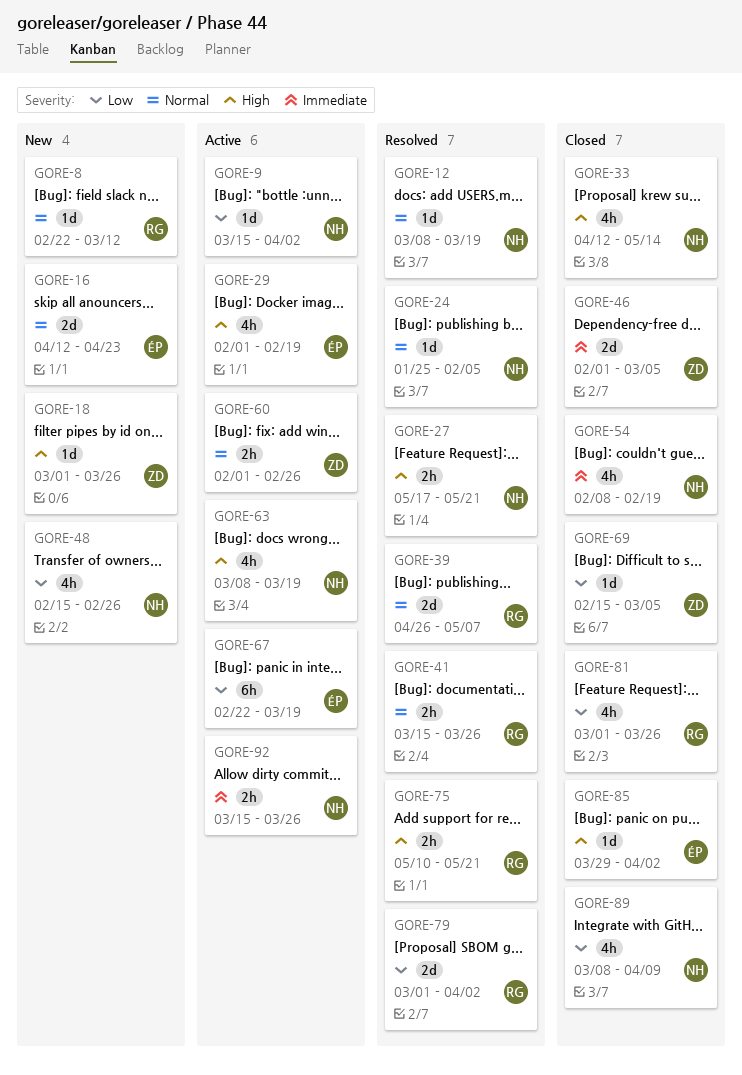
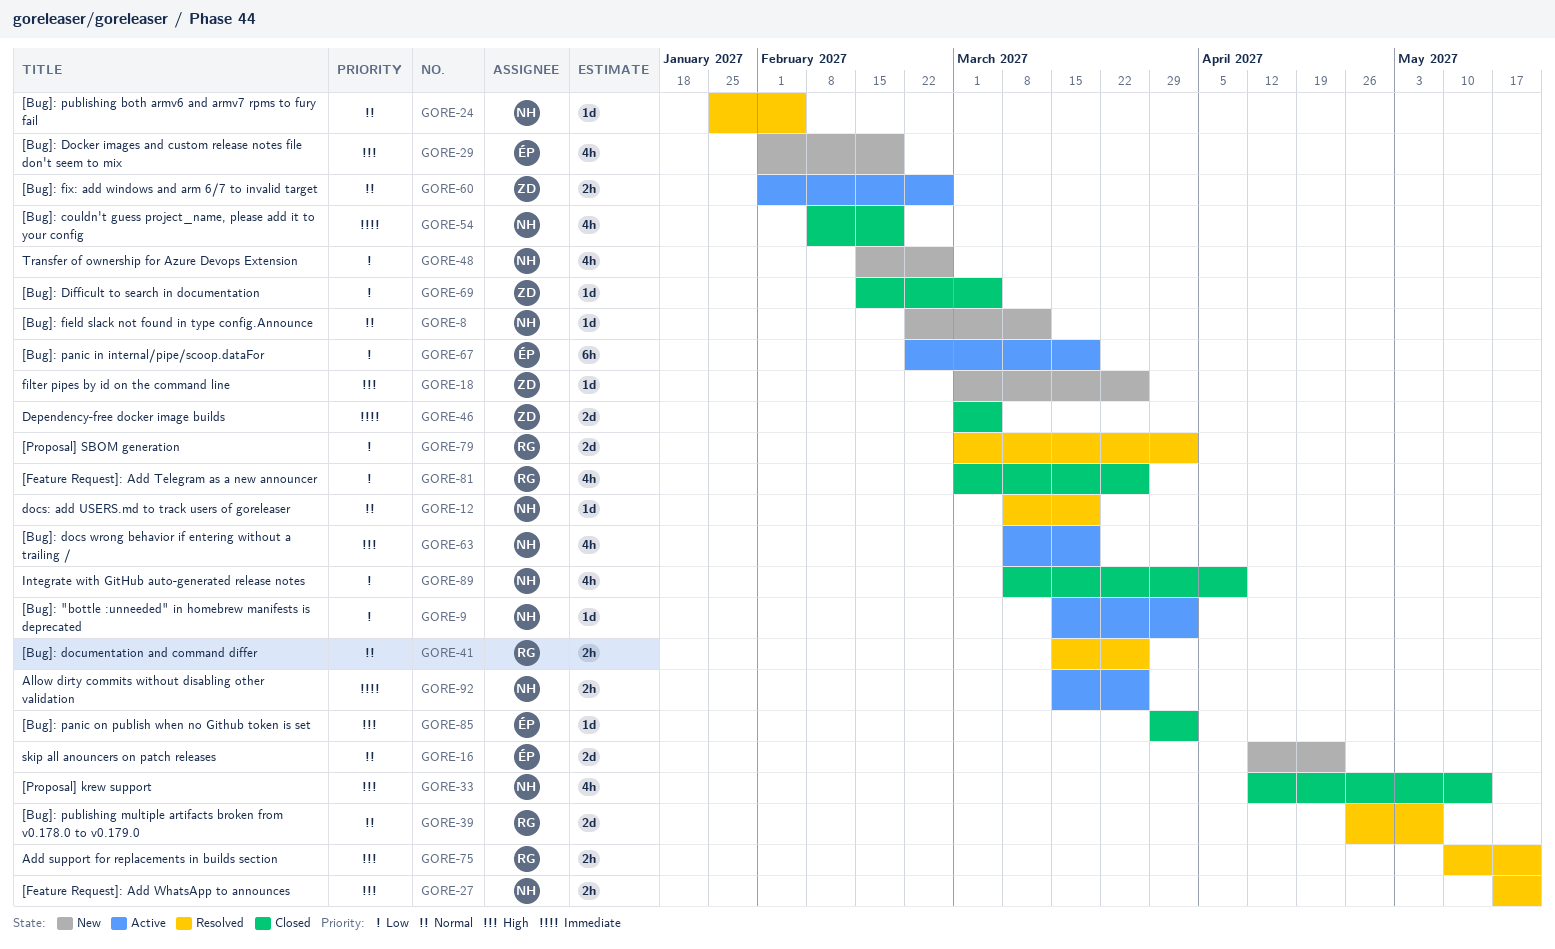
GORE-8, owner: RG -> NH
GORE-29, status: Active -> New
GORE-46, start: Feb 1 -> Mar 1

